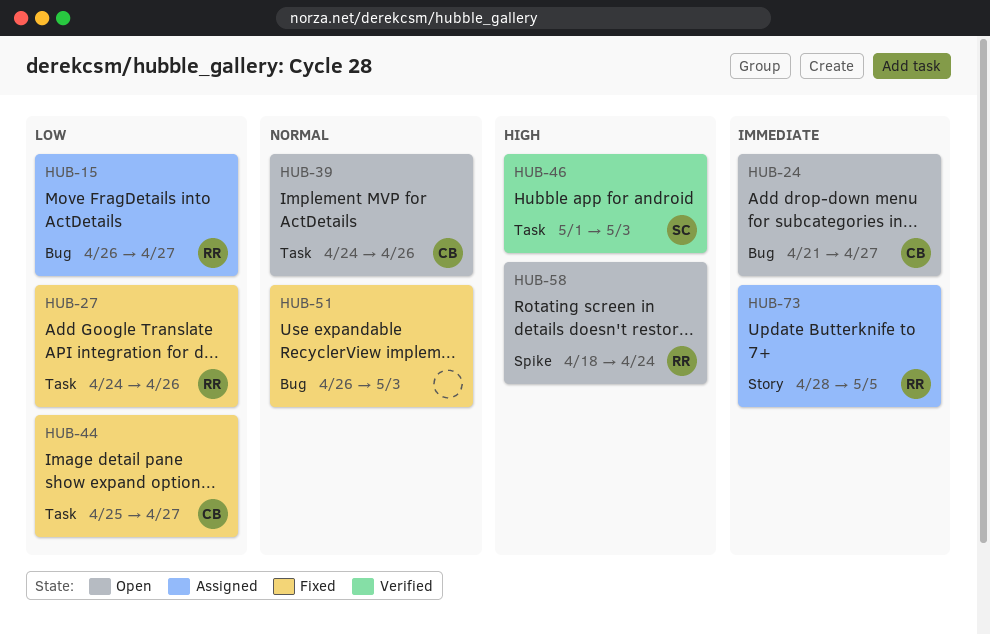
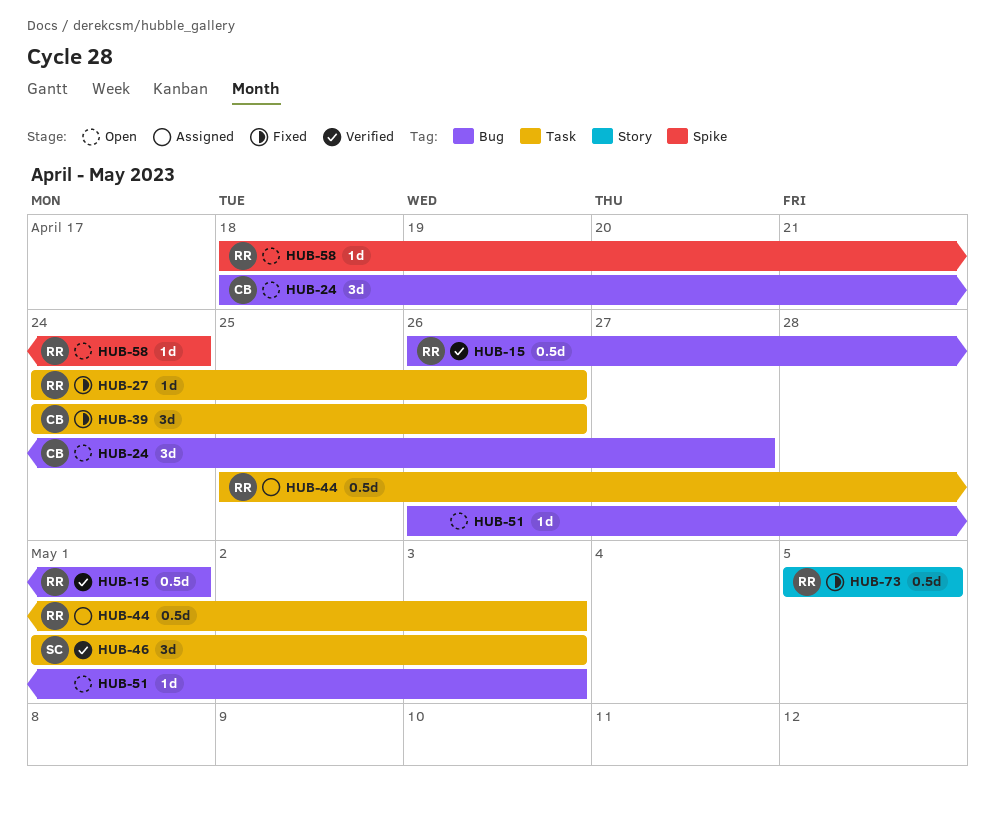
HUB-15, status: Assigned -> Verified
HUB-15, due: Apr 27 -> May 1
HUB-24, start: Apr 21 -> Apr 18
HUB-39, status: Open -> Fixed
HUB-44, status: Fixed -> Assigned
HUB-44, owner: CB -> RR
HUB-44, due: Apr 27 -> May 3
HUB-51, status: Fixed -> Open
HUB-73, status: Assigned -> Fixed
HUB-73, start: Apr 28 -> May 5

